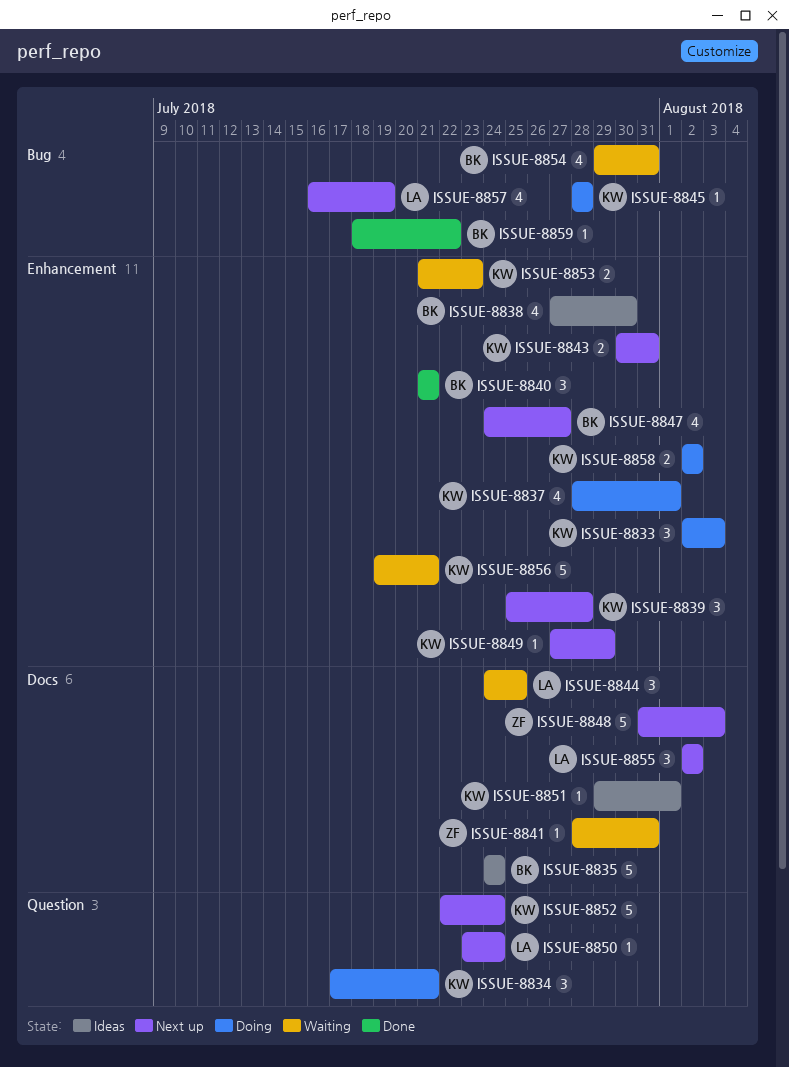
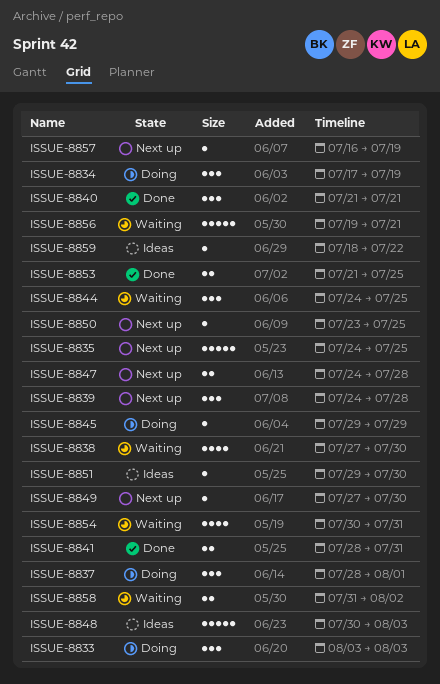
ISSUE-8833, start: Aug 2 -> Aug 3
ISSUE-8834, due: Jul 21 -> Jul 19
ISSUE-8835, status: Ideas -> Next up
ISSUE-8835, due: Jul 24 -> Jul 25
ISSUE-8837, estimate: 4 -> 3
ISSUE-8838, status: Ideas -> Waiting
ISSUE-8839, start: Jul 25 -> Jul 24
ISSUE-8841, status: Waiting -> Done
ISSUE-8841, estimate: 1 -> 2
ISSUE-8843: present -> none
ISSUE-8845, start: Jul 28 -> Jul 29
ISSUE-8845, due: Jul 28 -> Jul 29
ISSUE-8847, estimate: 4 -> 2
ISSUE-8847, due: Jul 27 -> Jul 28
ISSUE-8848, status: Next up -> Ideas
ISSUE-8848, start: Jul 31 -> Jul 30
ISSUE-8849, due: Jul 29 -> Jul 30
ISSUE-8850, due: Jul 24 -> Jul 25
ISSUE-8851, due: Aug 1 -> Jul 30
ISSUE-8852: present -> none
ISSUE-8853, status: Waiting -> Done
ISSUE-8853, due: Jul 23 -> Jul 25
ISSUE-8854, start: Jul 29 -> Jul 30
ISSUE-8855: present -> none
ISSUE-8857, estimate: 4 -> 1
ISSUE-8858, status: Doing -> Waiting
ISSUE-8858, start: Aug 2 -> Jul 31
ISSUE-8859, status: Done -> Ideas

